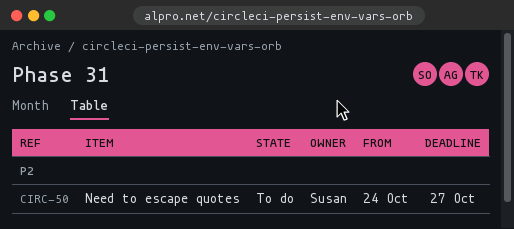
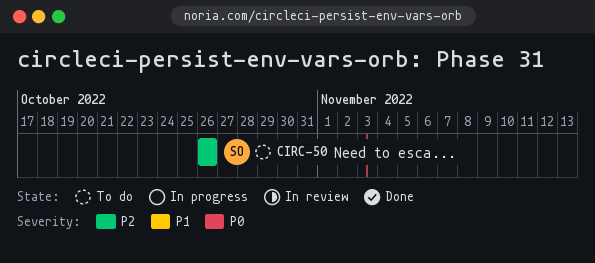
CIRC-50, start: Oct 24 -> Oct 26
CIRC-50, due: Oct 27 -> Oct 26

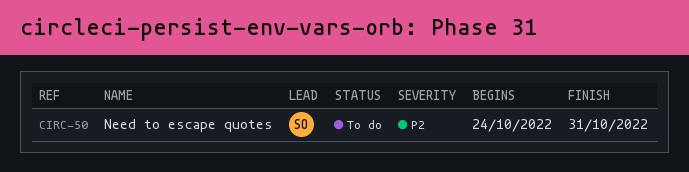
CIRC-50, start: Oct 26 -> Oct 24
CIRC-50, due: Oct 26 -> Oct 31

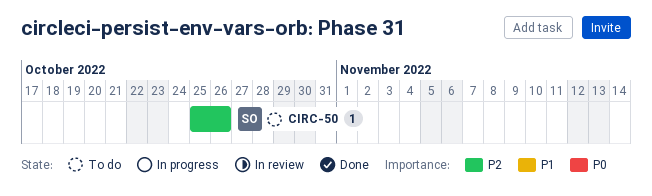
CIRC-50, start: Oct 24 -> Oct 25
CIRC-50, due: Oct 31 -> Oct 26

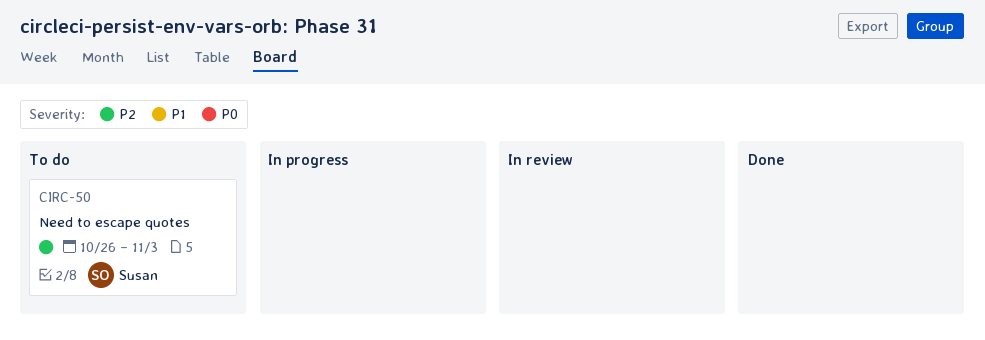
CIRC-50, start: Oct 25 -> Oct 26
CIRC-50, due: Oct 26 -> Nov 3

